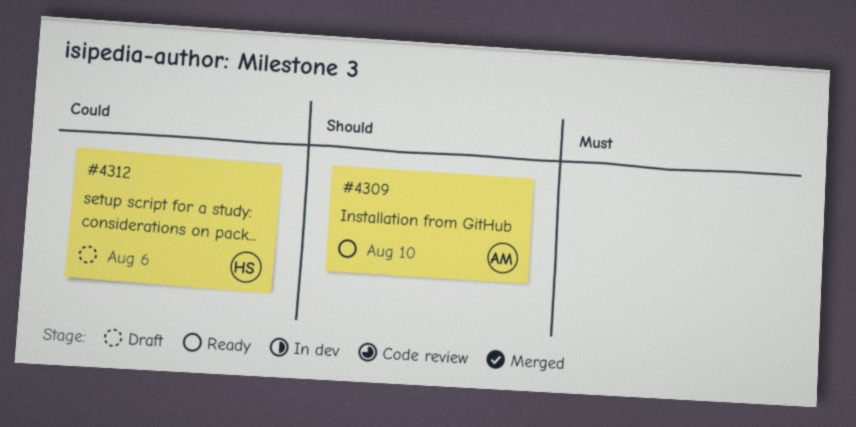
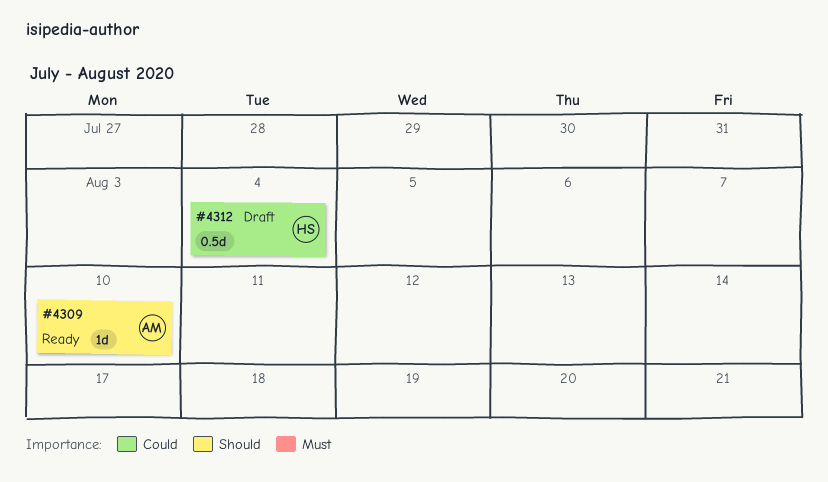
#4312, due: Aug 6 -> Aug 4

